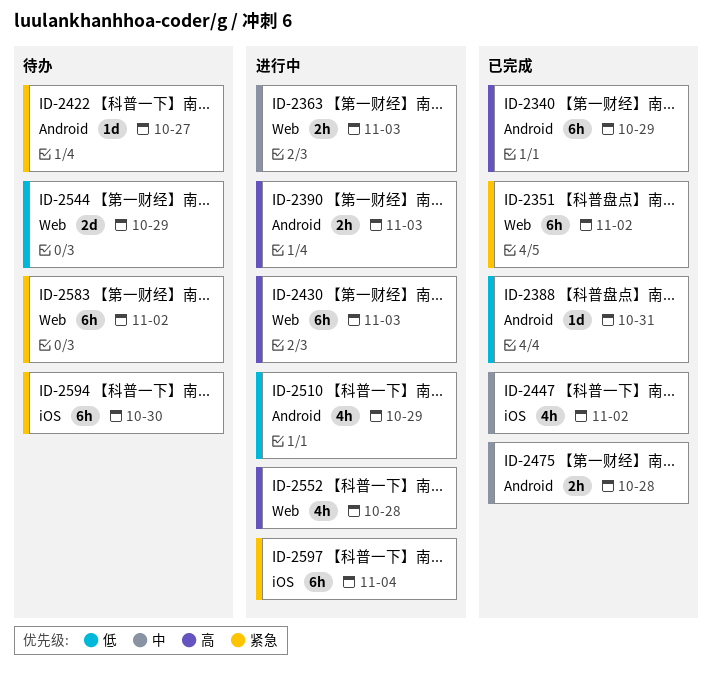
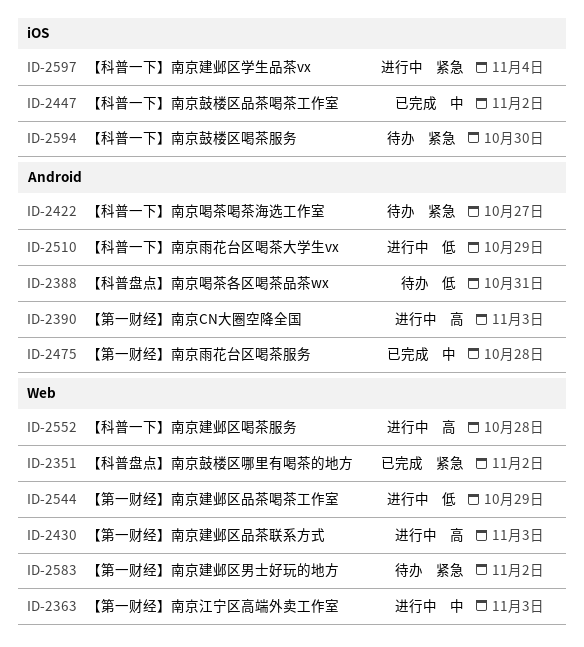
ID-2340: present -> none
ID-2388, status: 已完成 -> 待办
ID-2544, status: 待办 -> 进行中

